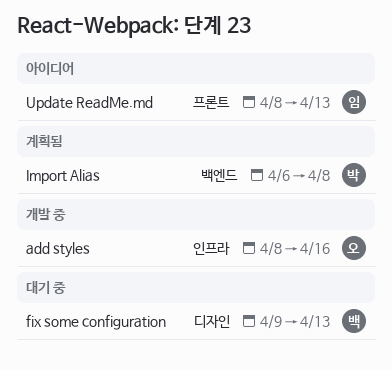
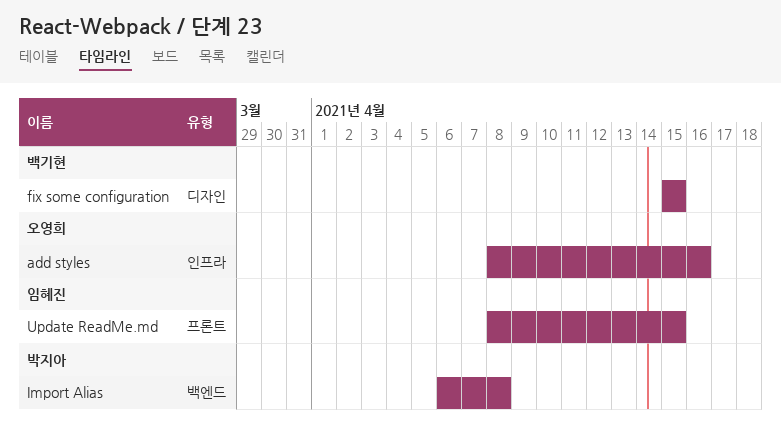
fix some configuration, start: Apr 9 -> Apr 15
fix some configuration, due: Apr 13 -> Apr 15
Update ReadMe.md, due: Apr 13 -> Apr 15

